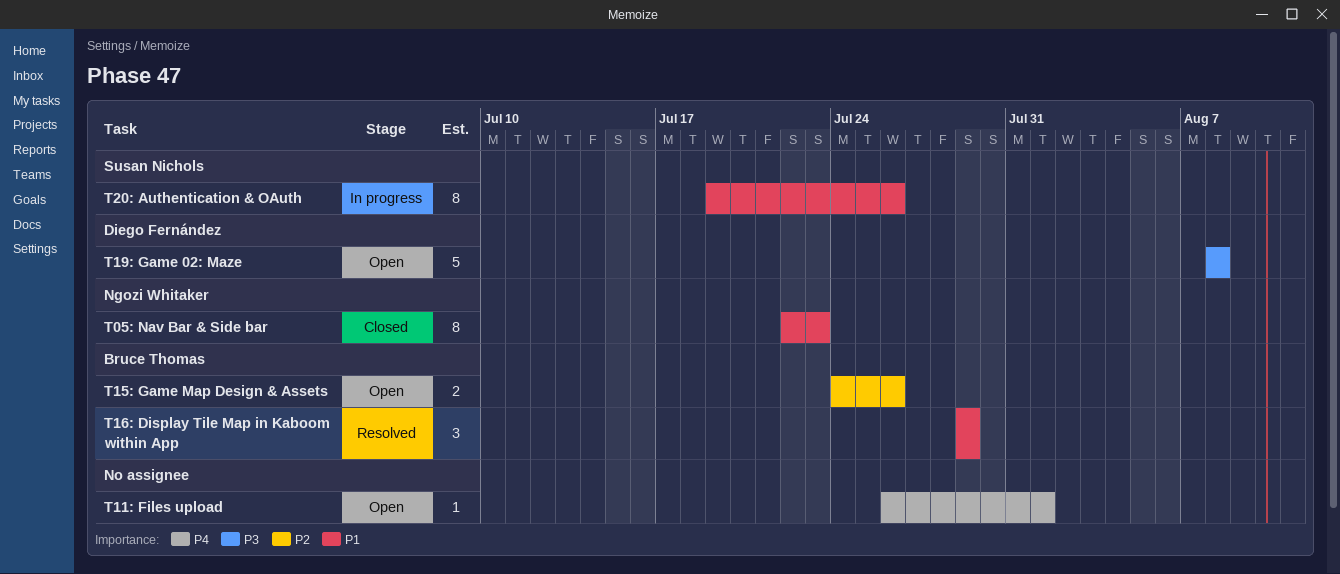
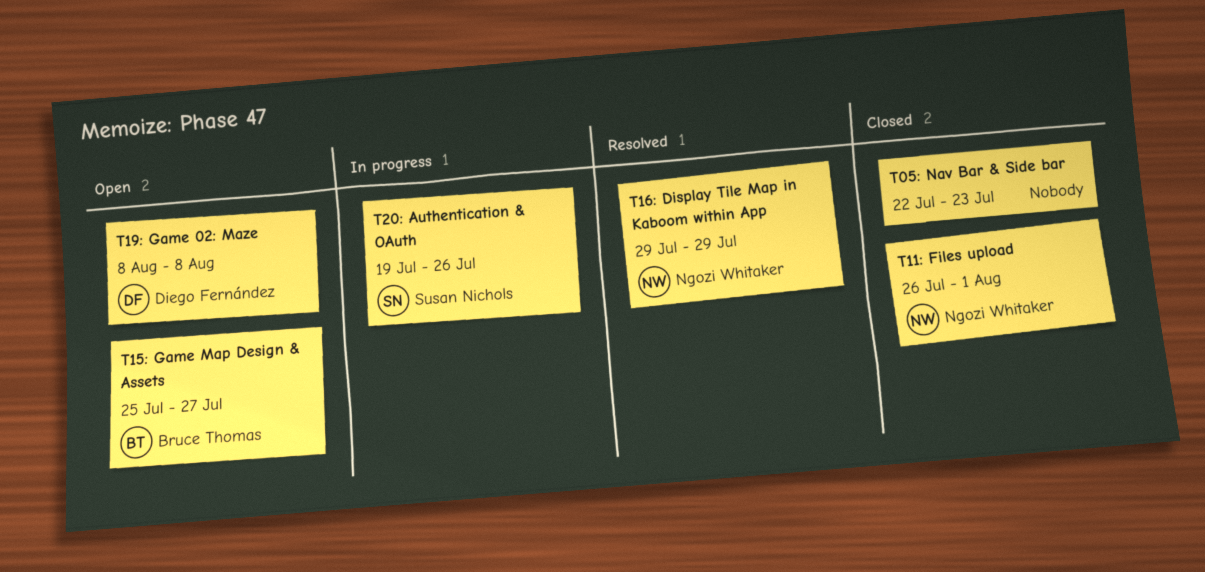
T05: Nav Bar & Side bar, owner: Ngozi Whitaker -> none
T11: Files upload, status: Open -> Closed
T11: Files upload, owner: none -> Ngozi Whitaker
T15: Game Map Design & Assets, start: Jul 24 -> Jul 25
T15: Game Map Design & Assets, due: Jul 26 -> Jul 27
T16: Display Tile Map in Kaboom within App, owner: Bruce Thomas -> Ngozi Whitaker

